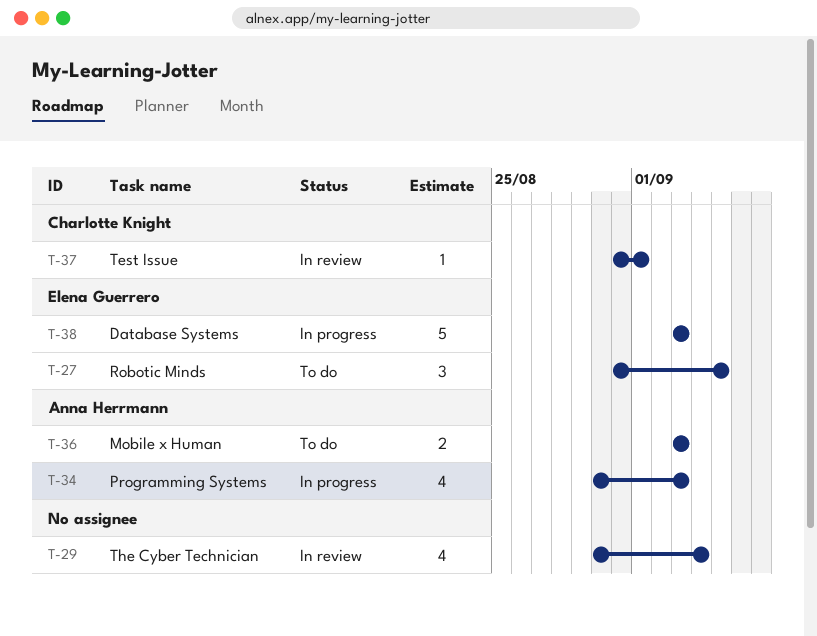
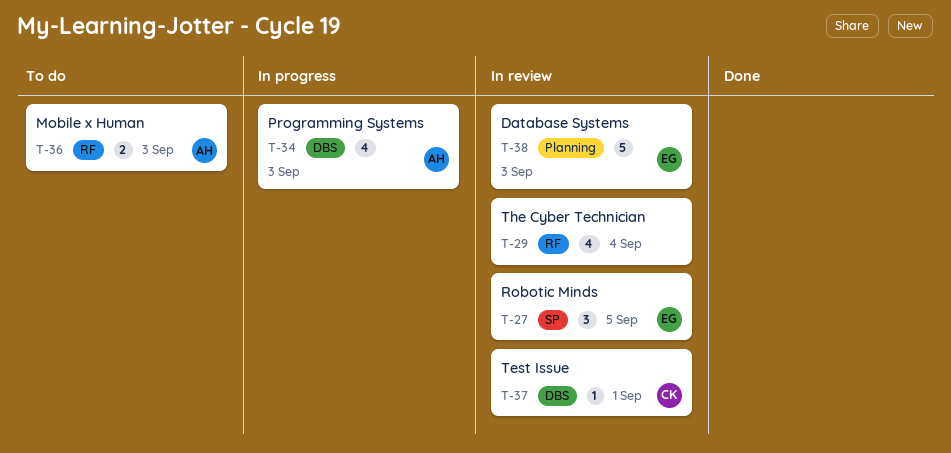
T-27, status: To do -> In review
T-38, status: In progress -> In review

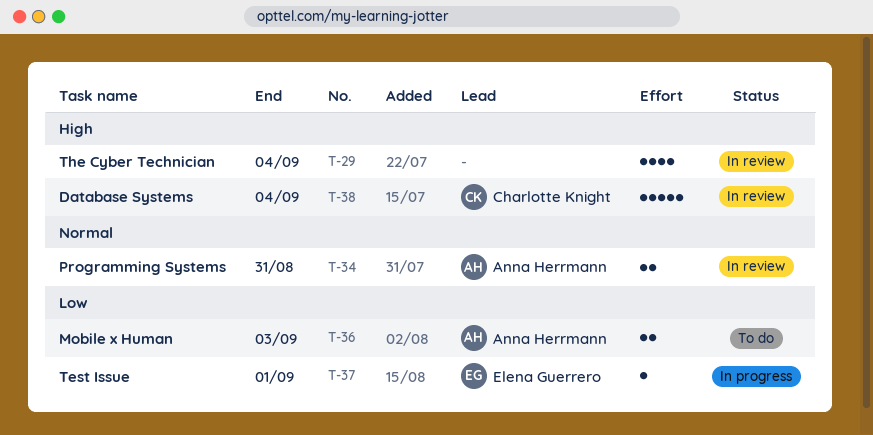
T-27: present -> none
T-34, status: In progress -> In review
T-34, estimate: 4 -> 2
T-34, due: Sep 3 -> Aug 31
T-37, status: In review -> In progress
T-37, owner: Charlotte Knight -> Elena Guerrero
T-38, owner: Elena Guerrero -> Charlotte Knight
T-38, due: Sep 3 -> Sep 4

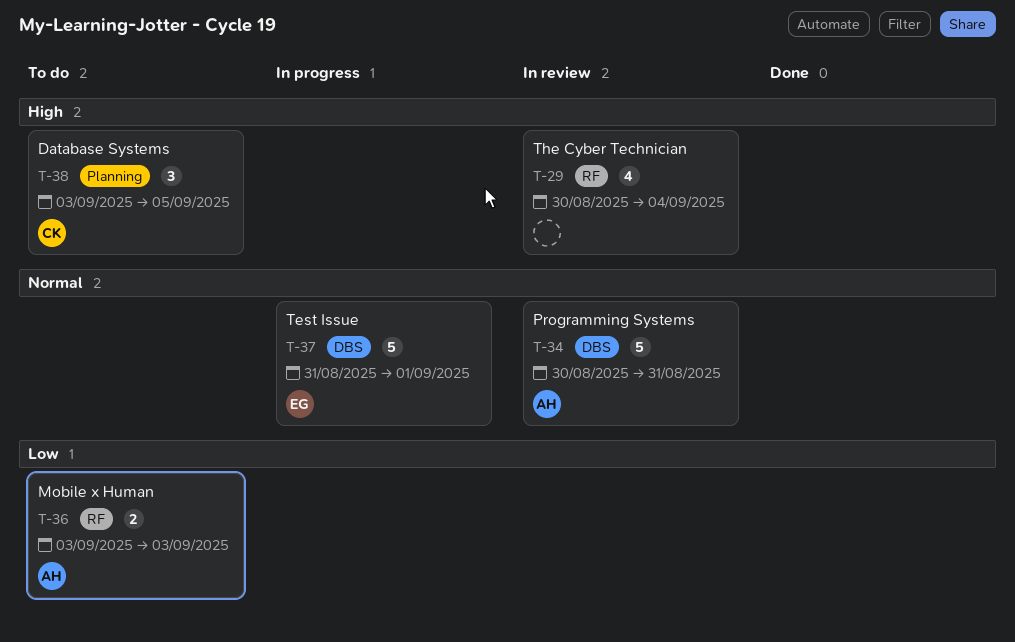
T-34, estimate: 2 -> 5
T-37, priority: Low -> Normal
T-37, estimate: 1 -> 5
T-38, status: In review -> To do
T-38, estimate: 5 -> 3
T-38, due: Sep 4 -> Sep 5

